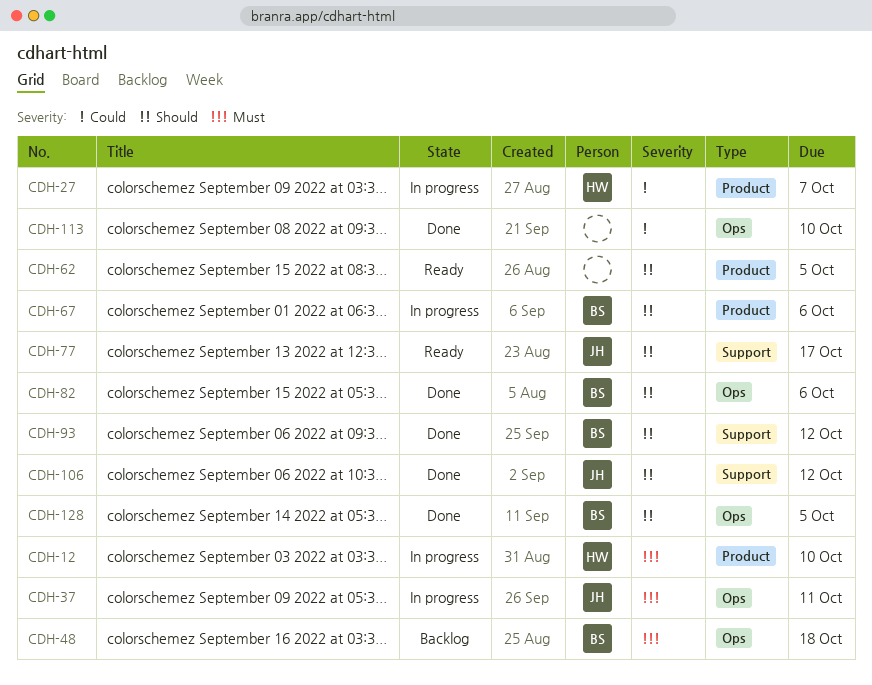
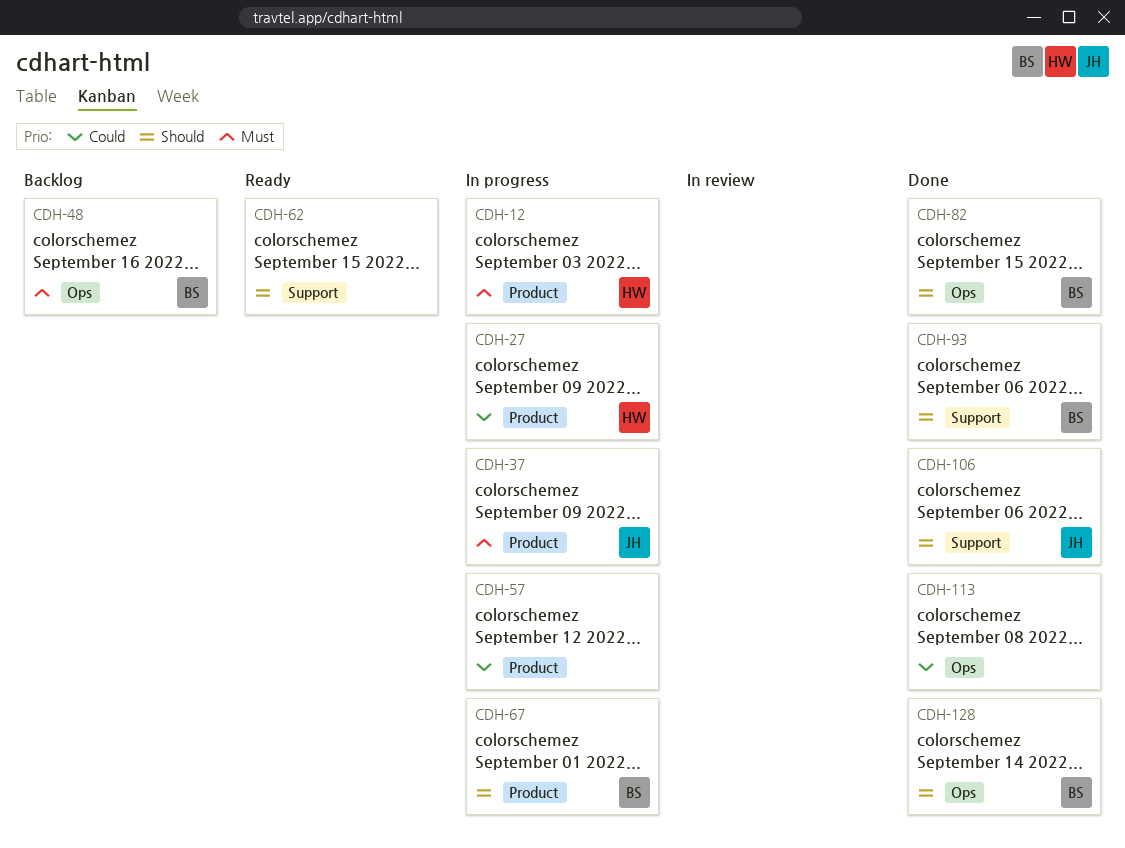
CDH-37, label: Ops -> Product
CDH-57: none -> present
CDH-62, label: Product -> Support
CDH-77: present -> none

